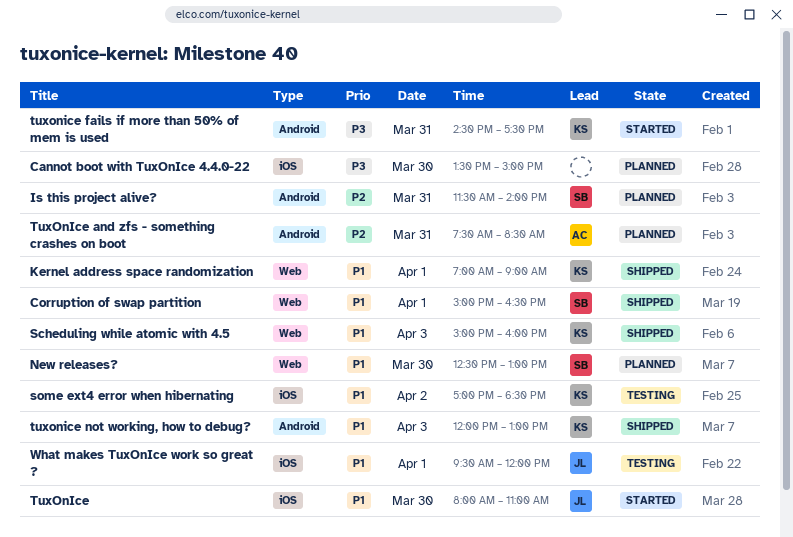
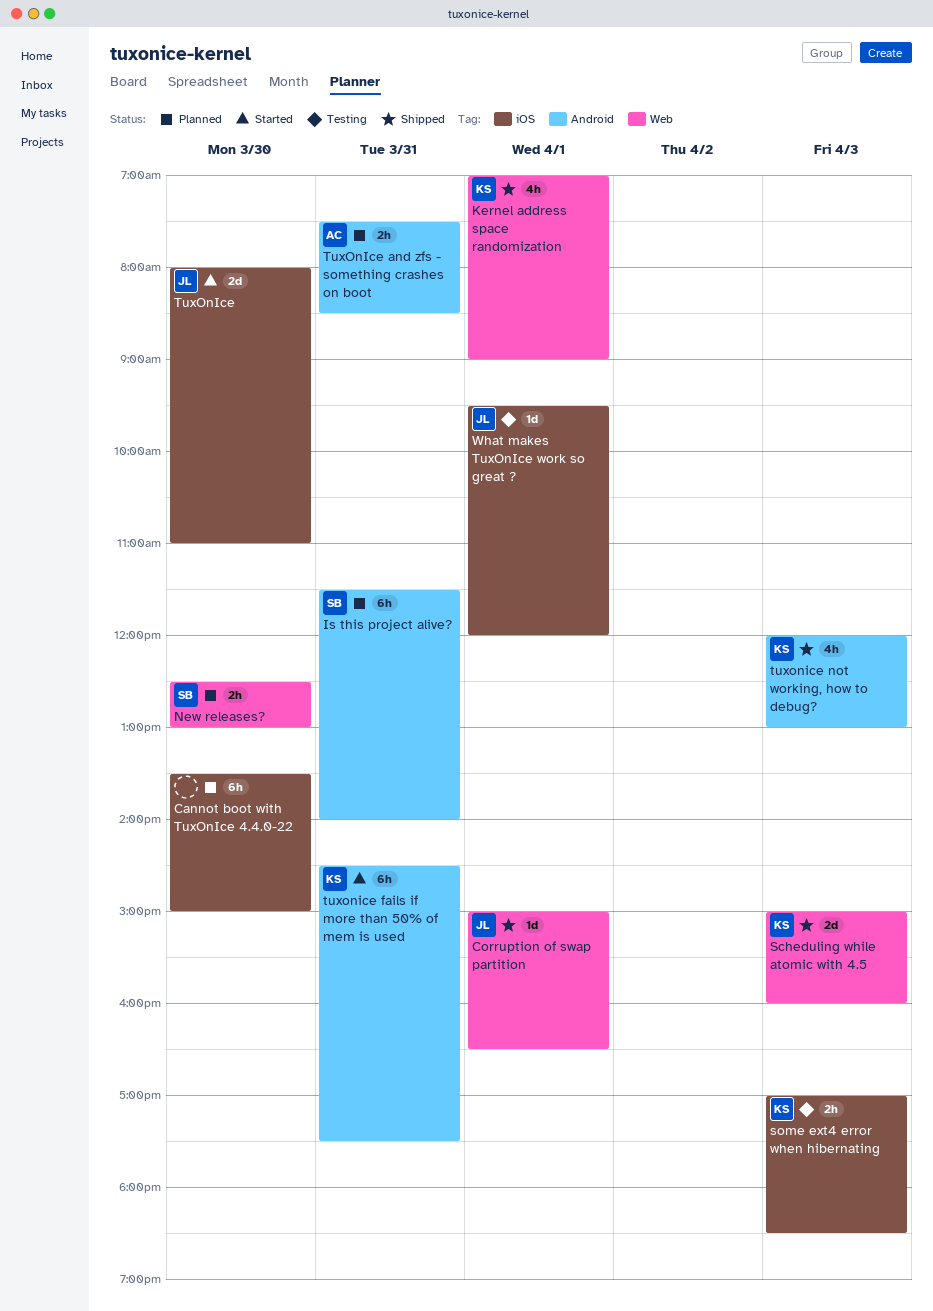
Corruption of swap partition, owner: SB -> JL
some ext4 error when hibernating, day: Apr 2 -> Apr 3

